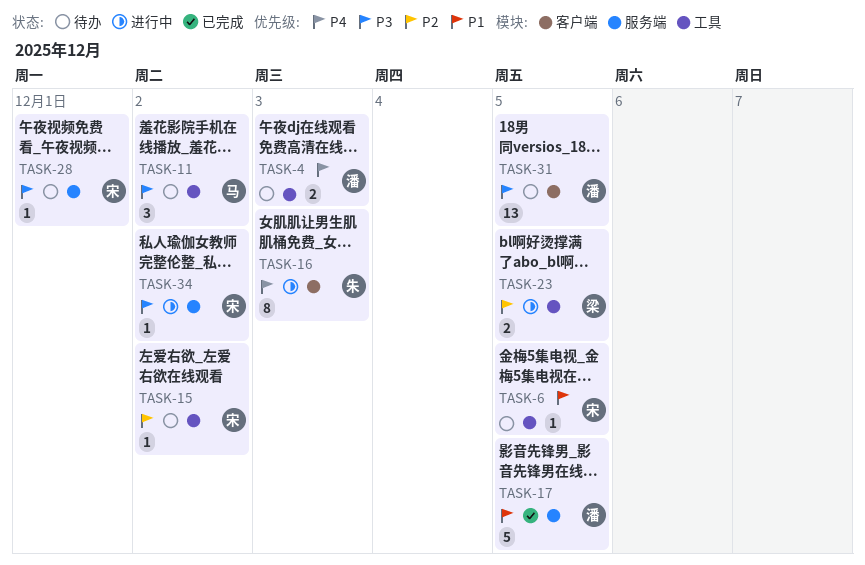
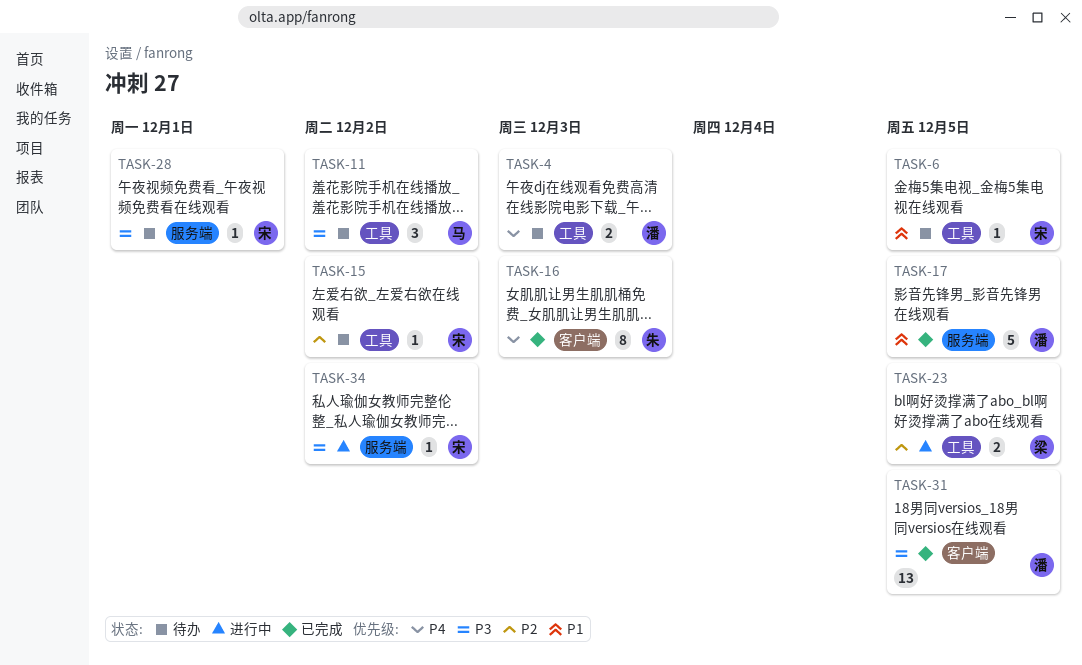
TASK-16, status: 进行中 -> 已完成
TASK-31, status: 待办 -> 已完成

